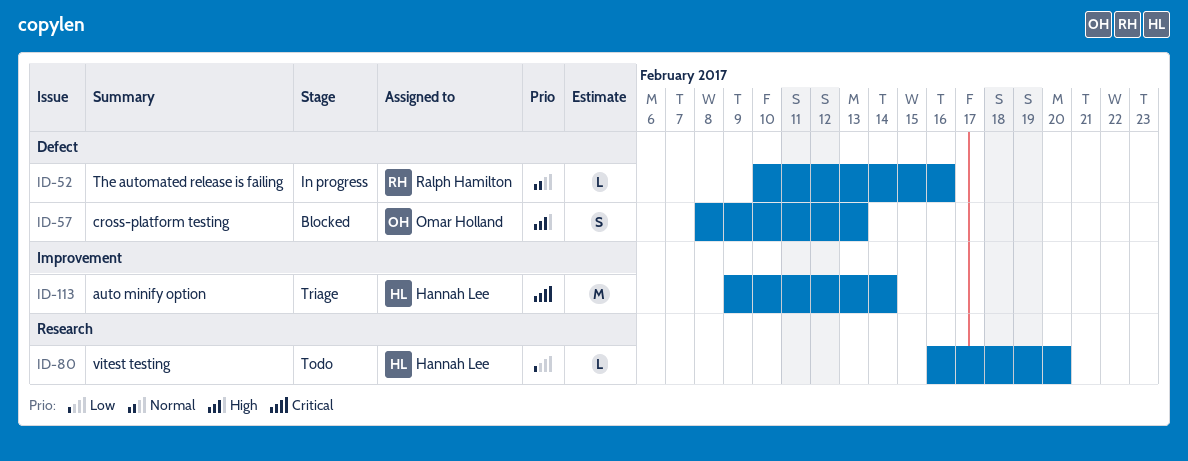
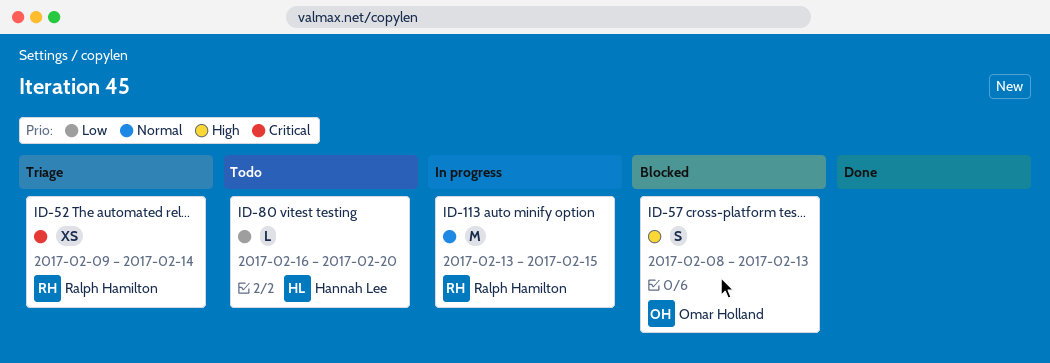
ID-52, status: In progress -> Triage
ID-52, priority: Normal -> Critical
ID-52, estimate: L -> XS
ID-52, start: Feb 10 -> Feb 9
ID-52, due: Feb 16 -> Feb 14
ID-113, status: Triage -> In progress
ID-113, owner: Hannah Lee -> Ralph Hamilton
ID-113, priority: Critical -> Normal
ID-113, start: Feb 9 -> Feb 13
ID-113, due: Feb 14 -> Feb 15

